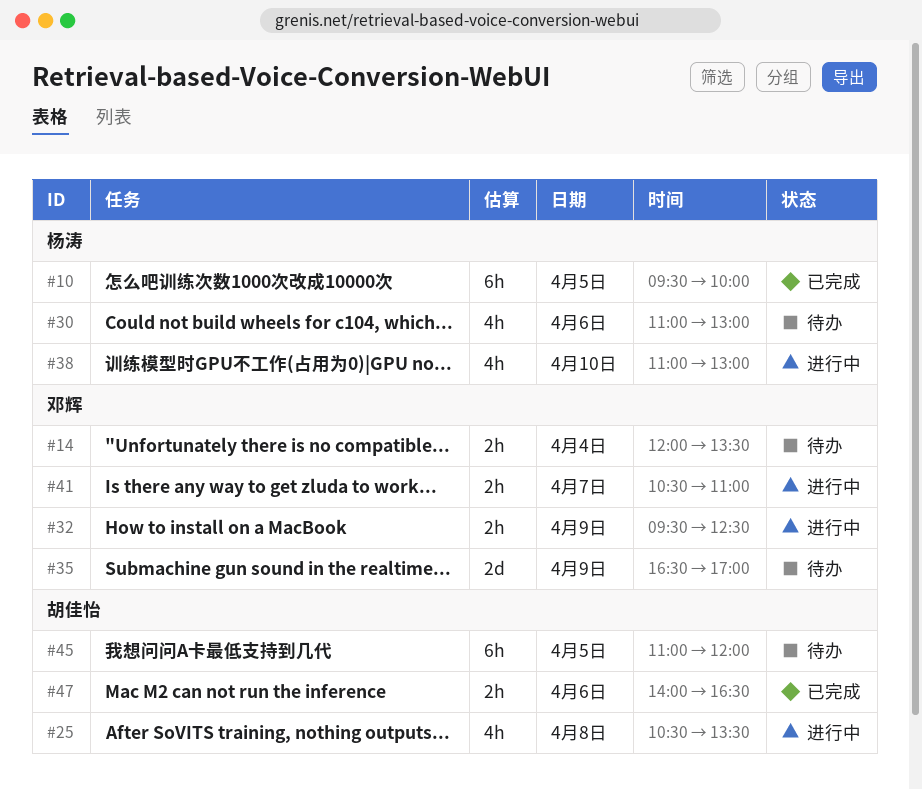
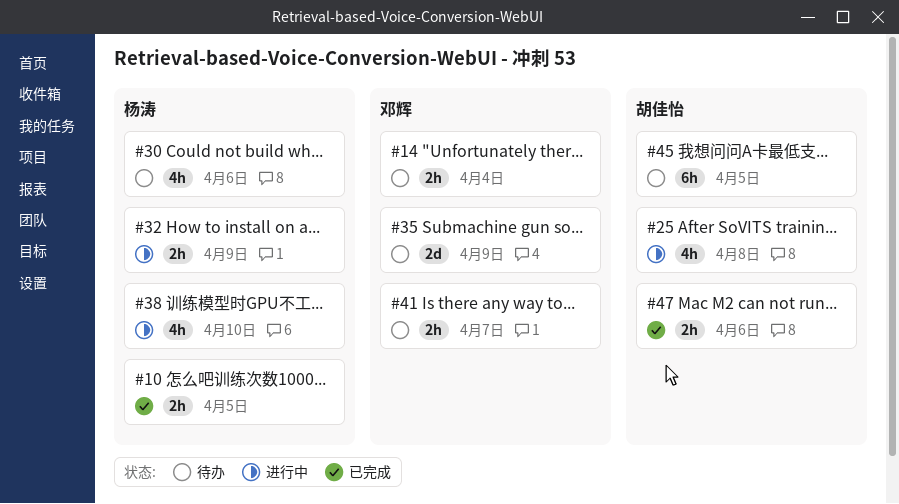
#10, estimate: 6h -> 2h
#32, owner: 邓辉 -> 杨涛
#41, status: 进行中 -> 待办

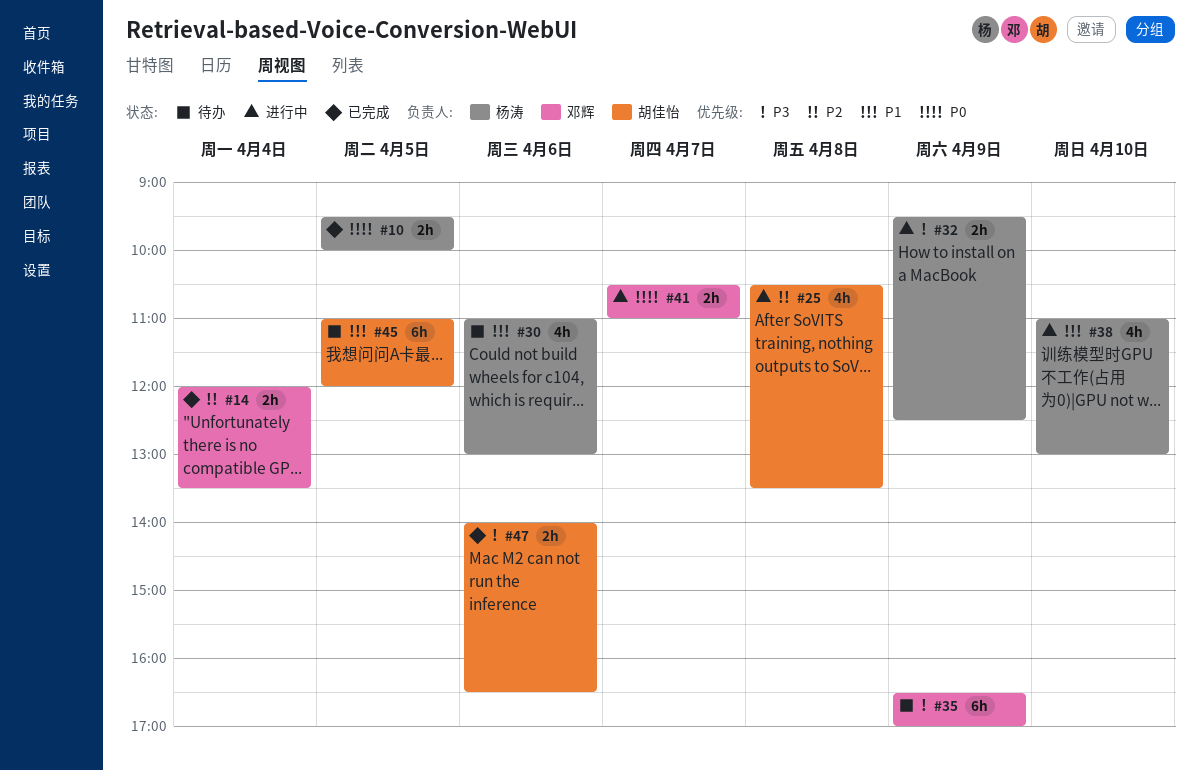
#14, status: 待办 -> 已完成
#35, estimate: 2d -> 6h
#41, status: 待办 -> 进行中

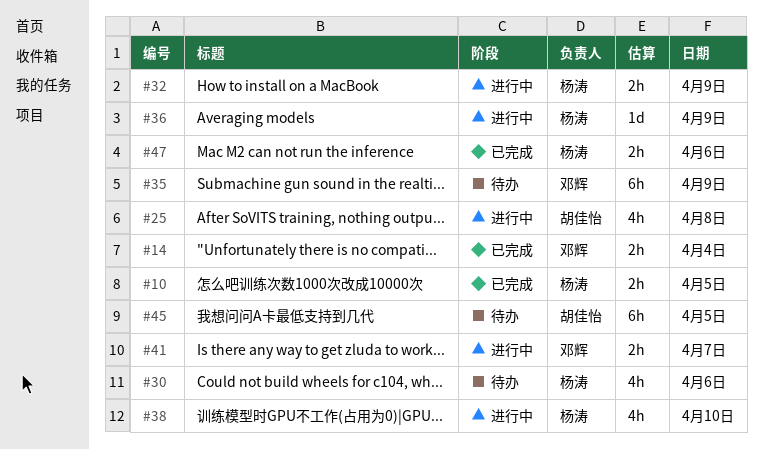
#36: none -> present
#47, owner: 胡佳怡 -> 杨涛

